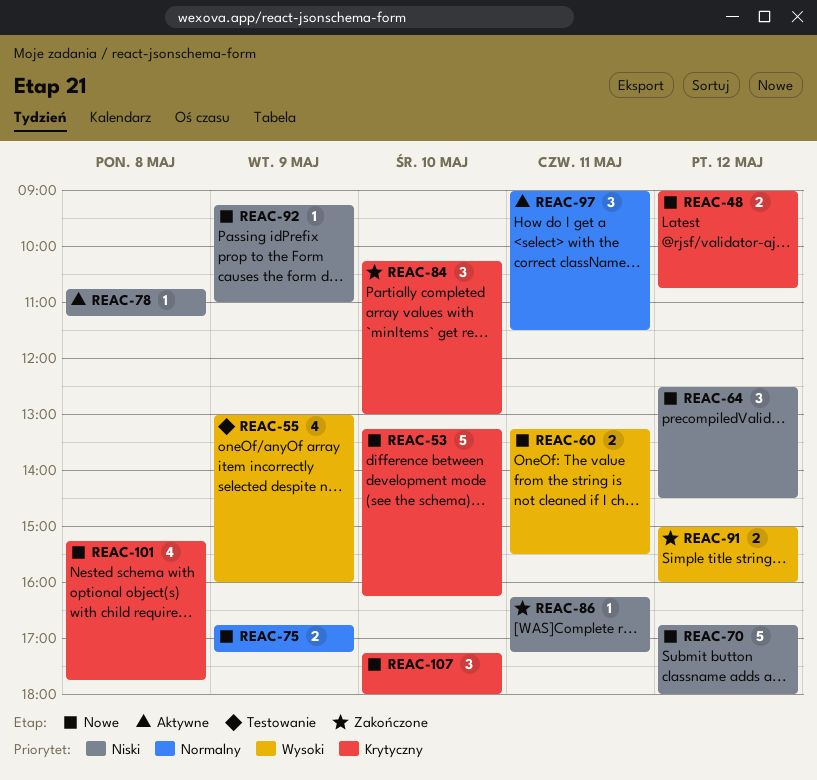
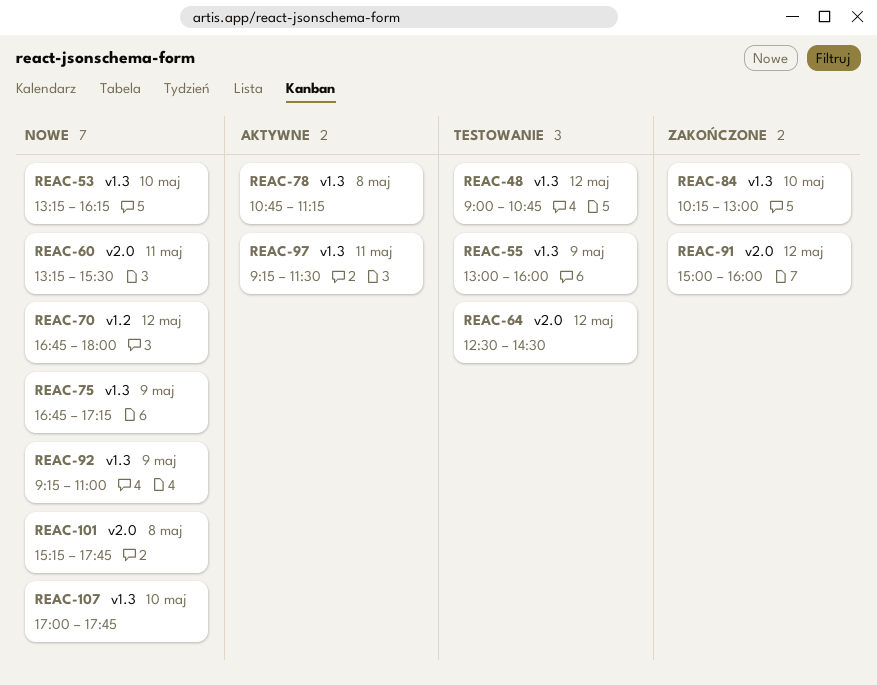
REAC-48, status: Nowe -> Testowanie
REAC-64, status: Nowe -> Testowanie
REAC-86: present -> none
REAC-97, begins: 09:00 -> 09:15
REAC-107, begins: 17:15 -> 17:00
REAC-107, ends: 18:00 -> 17:45

